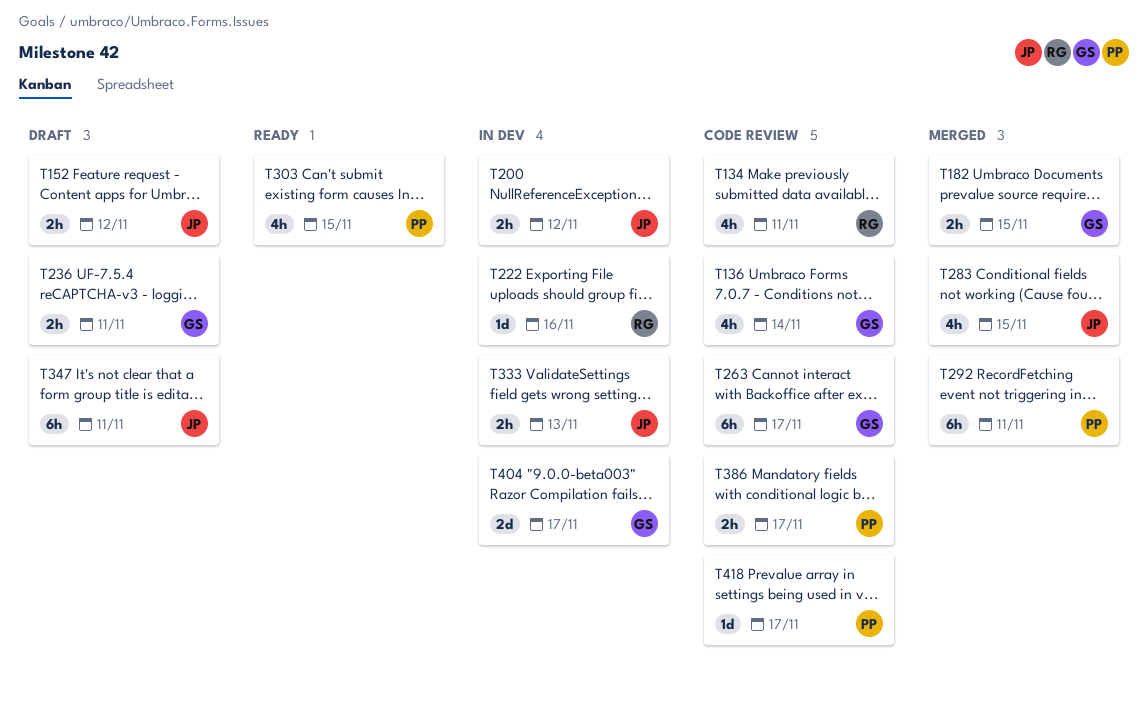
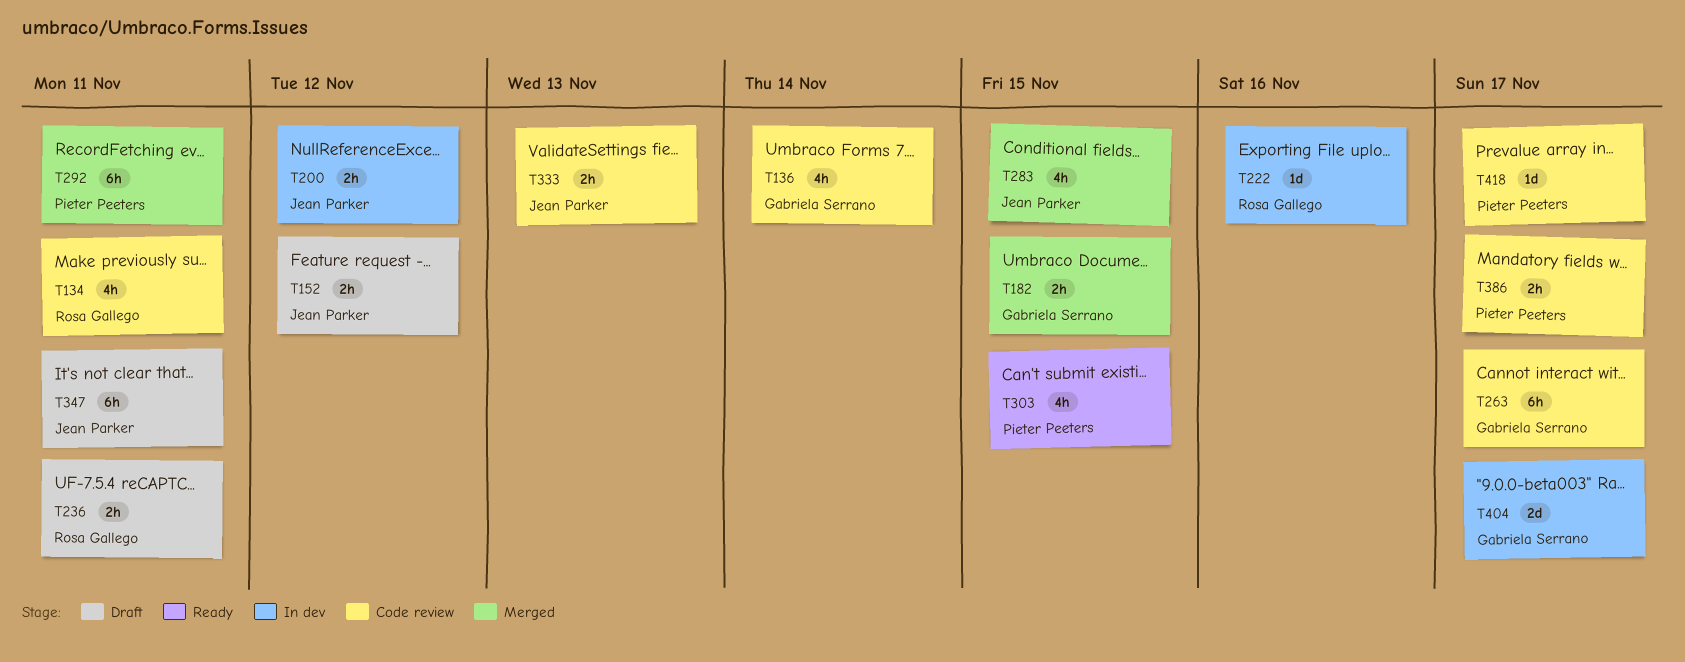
T236, owner: Gabriela Serrano -> Rosa Gallego
T333, status: In dev -> Code review

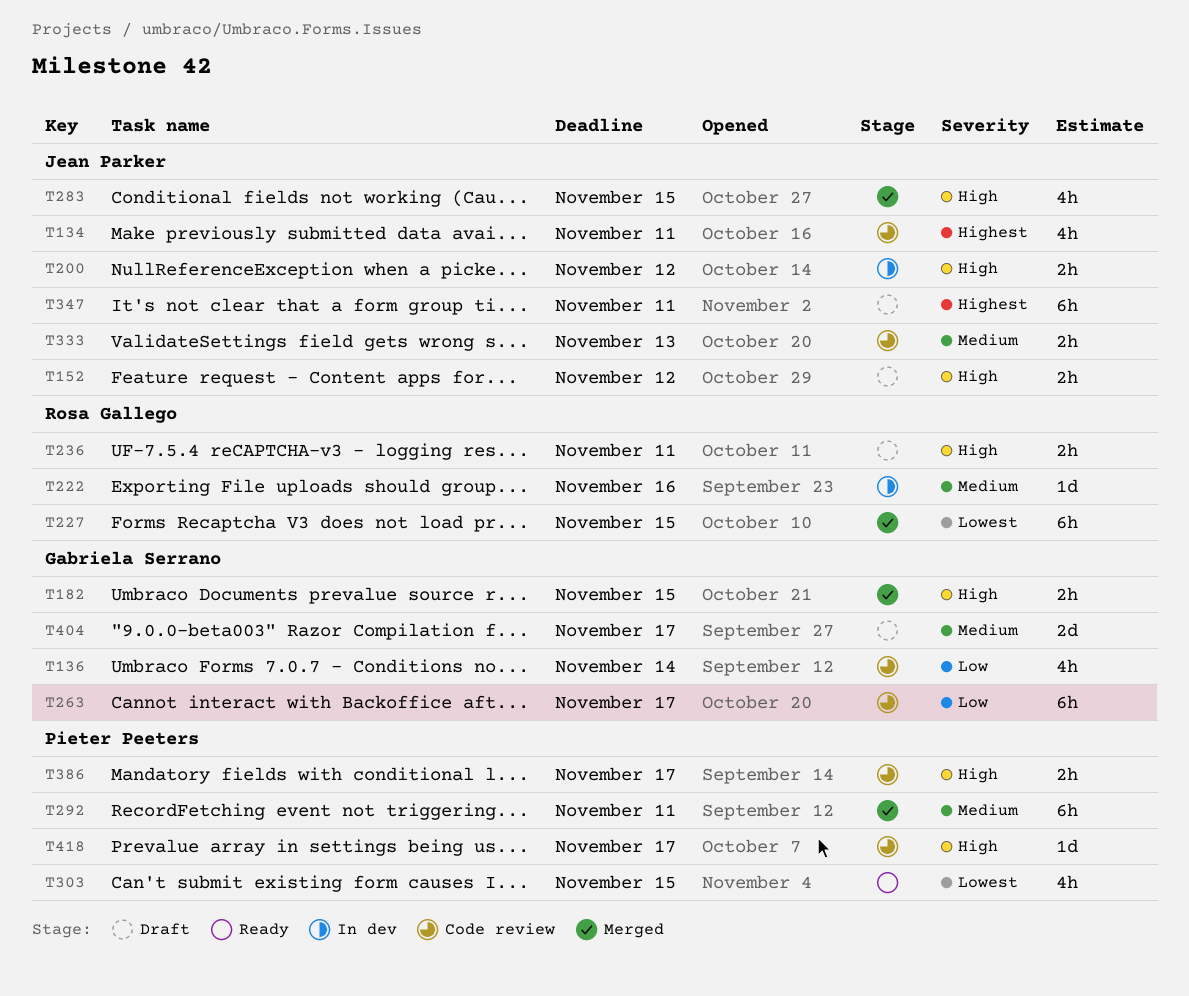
T134, owner: Rosa Gallego -> Jean Parker
T227: none -> present
T404, status: In dev -> Draft

